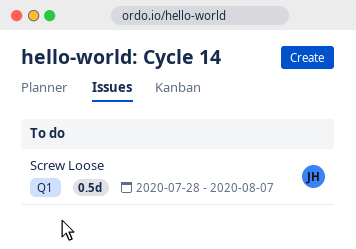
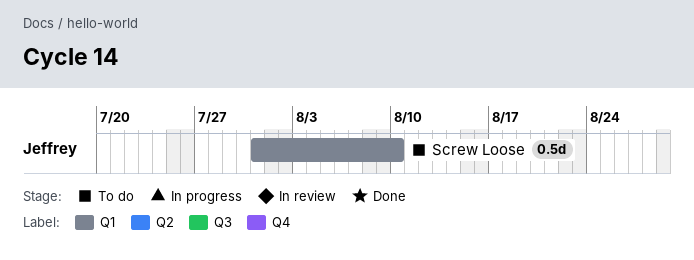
Screw Loose, start: Jul 28 -> Jul 31
Screw Loose, due: Aug 7 -> Aug 10

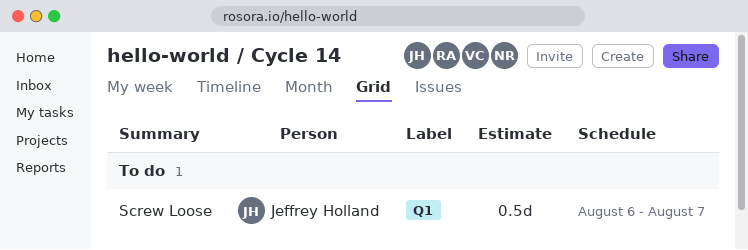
Screw Loose, start: Jul 31 -> Aug 6
Screw Loose, due: Aug 10 -> Aug 7

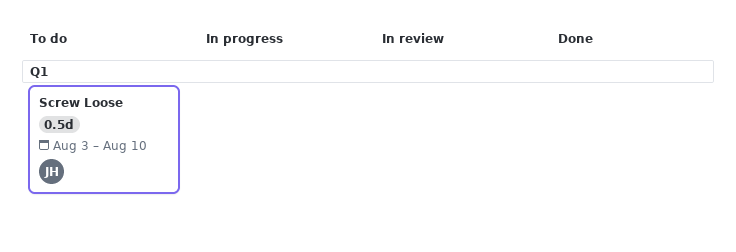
Screw Loose, start: Aug 6 -> Aug 3
Screw Loose, due: Aug 7 -> Aug 10

